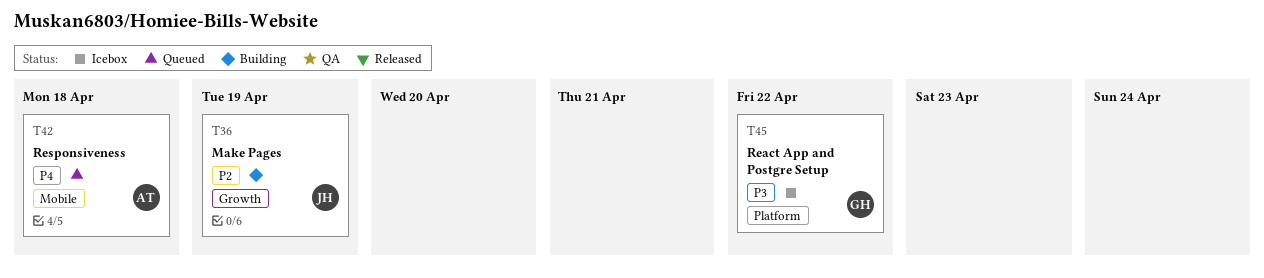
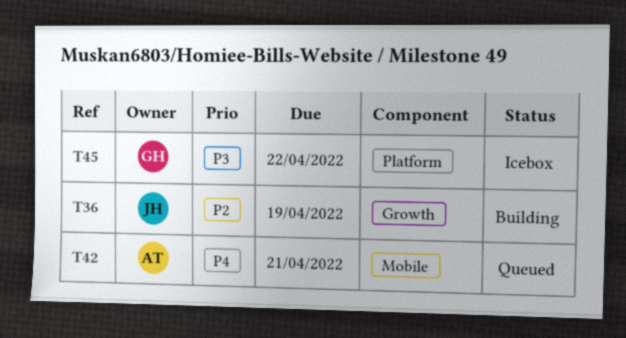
T42, due: Apr 18 -> Apr 21

